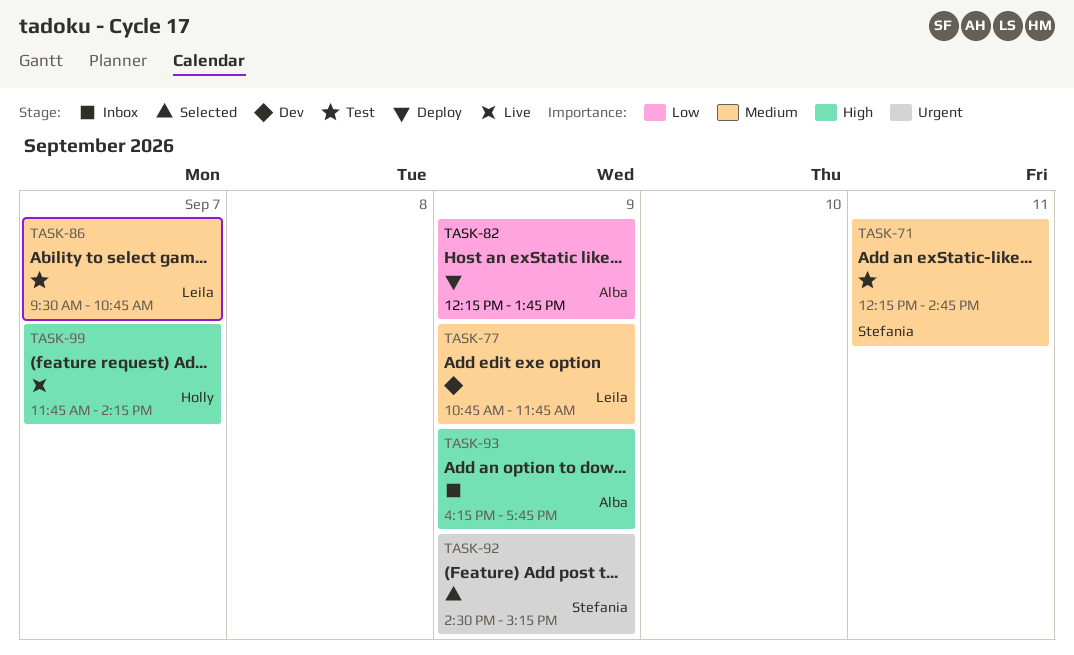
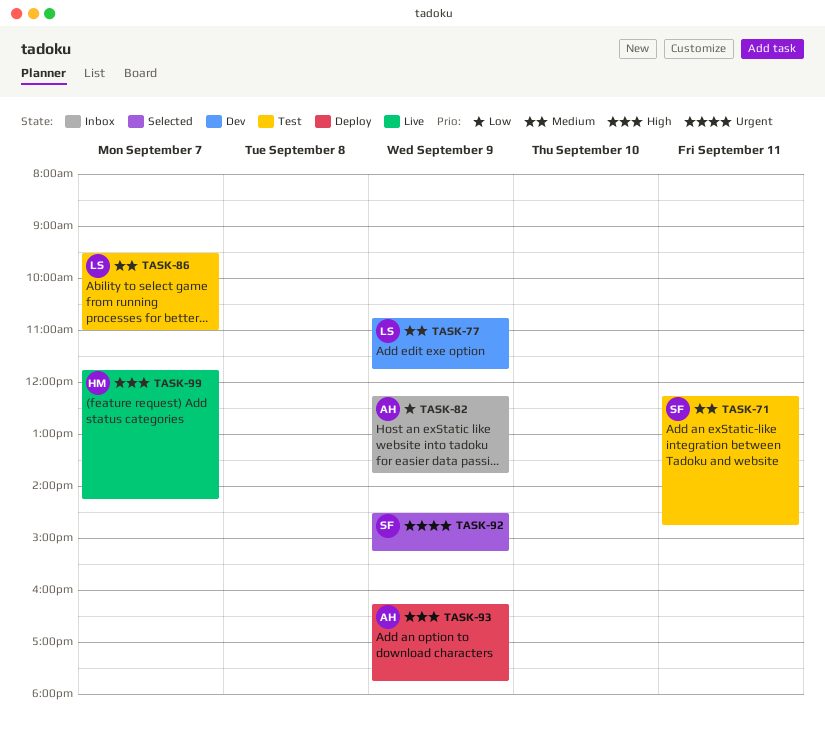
TASK-82, status: Deploy -> Inbox
TASK-86, ends: 10:45 -> 11:00
TASK-93, status: Inbox -> Deploy

